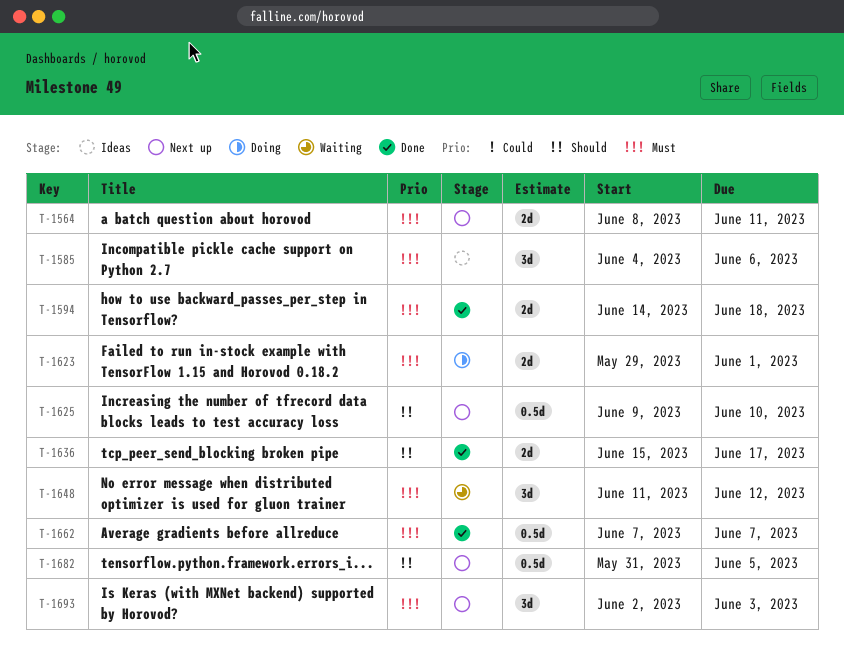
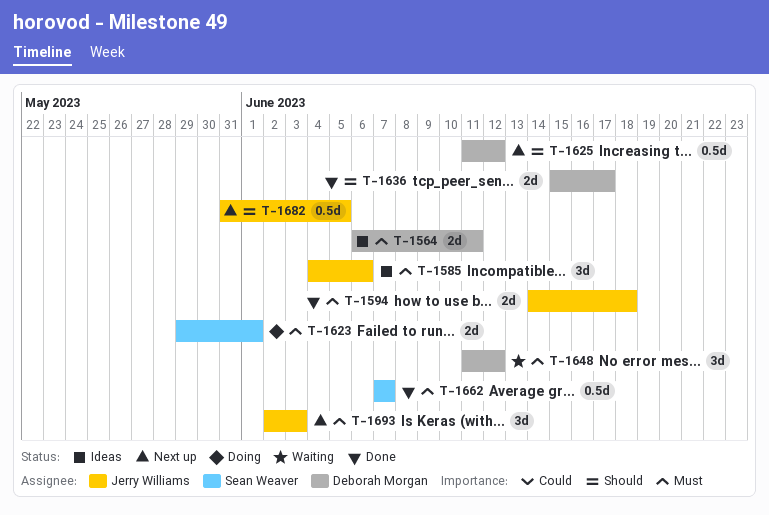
T-1564, status: Next up -> Ideas
T-1564, start: Jun 8 -> Jun 6
T-1625, start: Jun 9 -> Jun 11
T-1625, due: Jun 10 -> Jun 12

